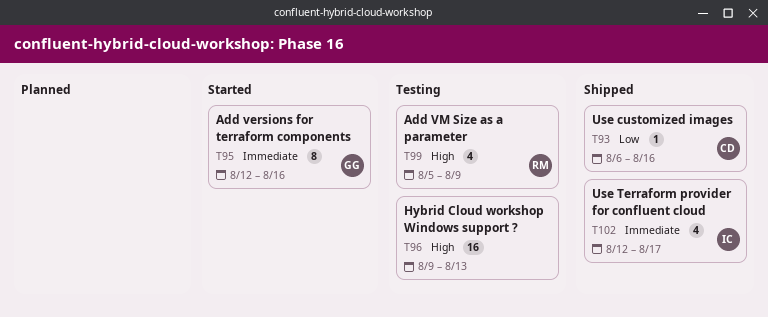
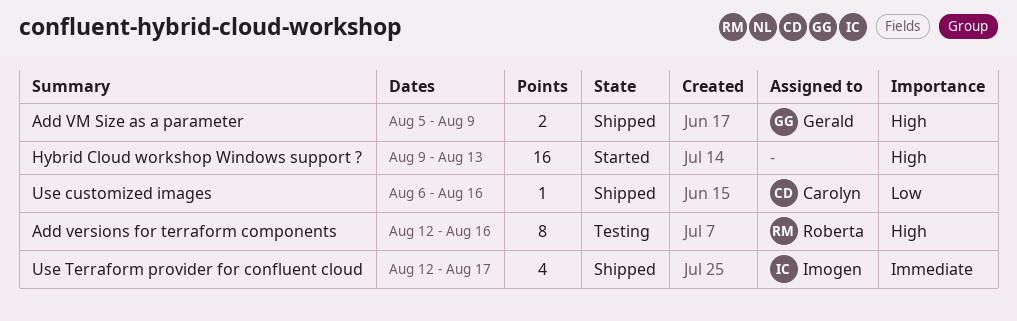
Add versions for terraform components, status: Started -> Testing
Add versions for terraform components, owner: Gerald -> Roberta
Add versions for terraform components, priority: Immediate -> High
Add VM Size as a parameter, status: Testing -> Shipped
Add VM Size as a parameter, owner: Roberta -> Gerald
Add VM Size as a parameter, estimate: 4 -> 2
Hybrid Cloud workshop Windows support ?, status: Testing -> Started

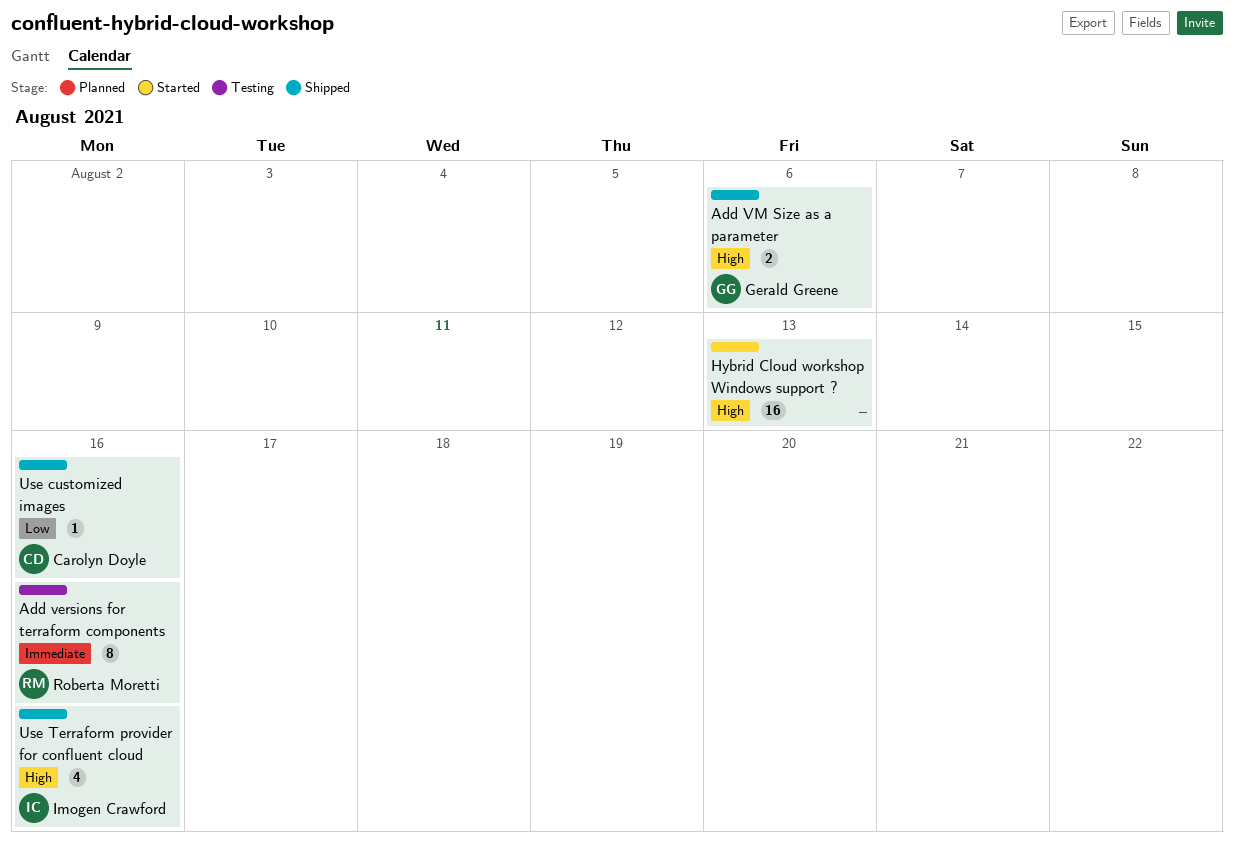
Add versions for terraform components, priority: High -> Immediate
Add VM Size as a parameter, due: Aug 9 -> Aug 6
Use Terraform provider for confluent cloud, priority: Immediate -> High
Use Terraform provider for confluent cloud, due: Aug 17 -> Aug 16

